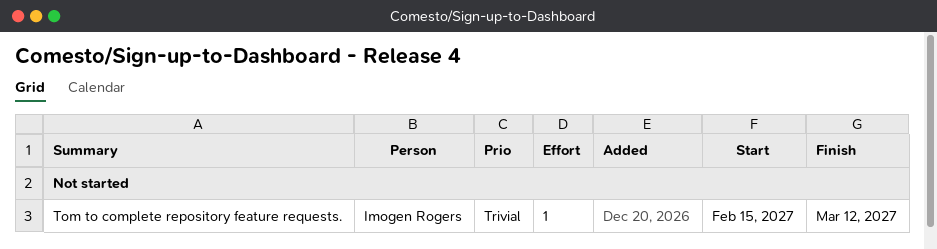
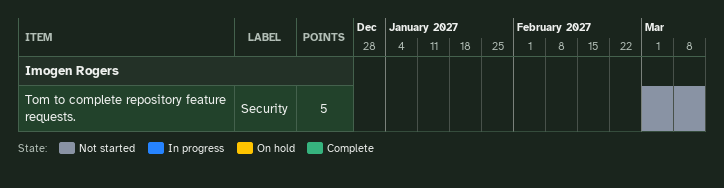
Tom to complete repository feature requests., estimate: 1 -> 5
Tom to complete repository feature requests., start: Feb 15 -> Mar 1

